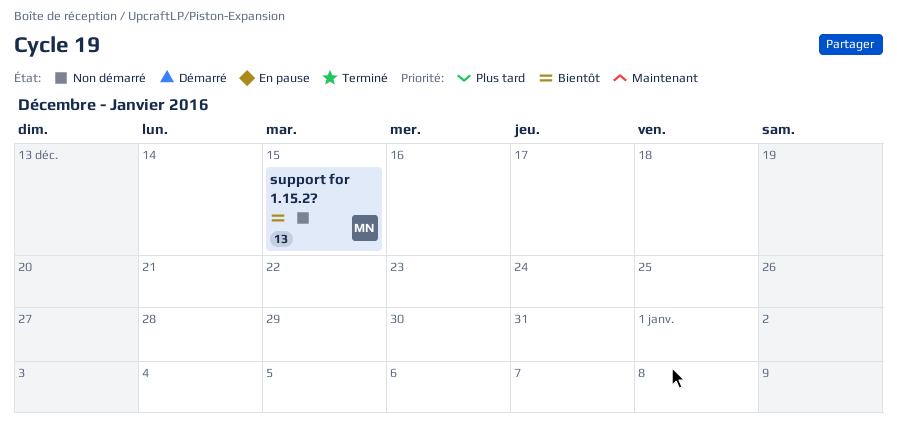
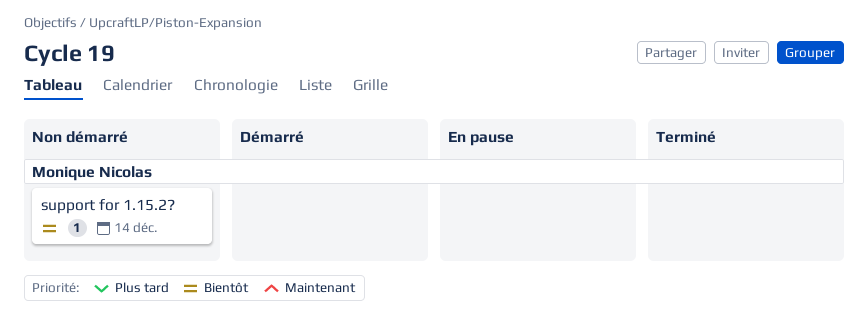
support for 1.15.2?, estimate: 13 -> 1
support for 1.15.2?, due: Dec 15 -> Dec 14

